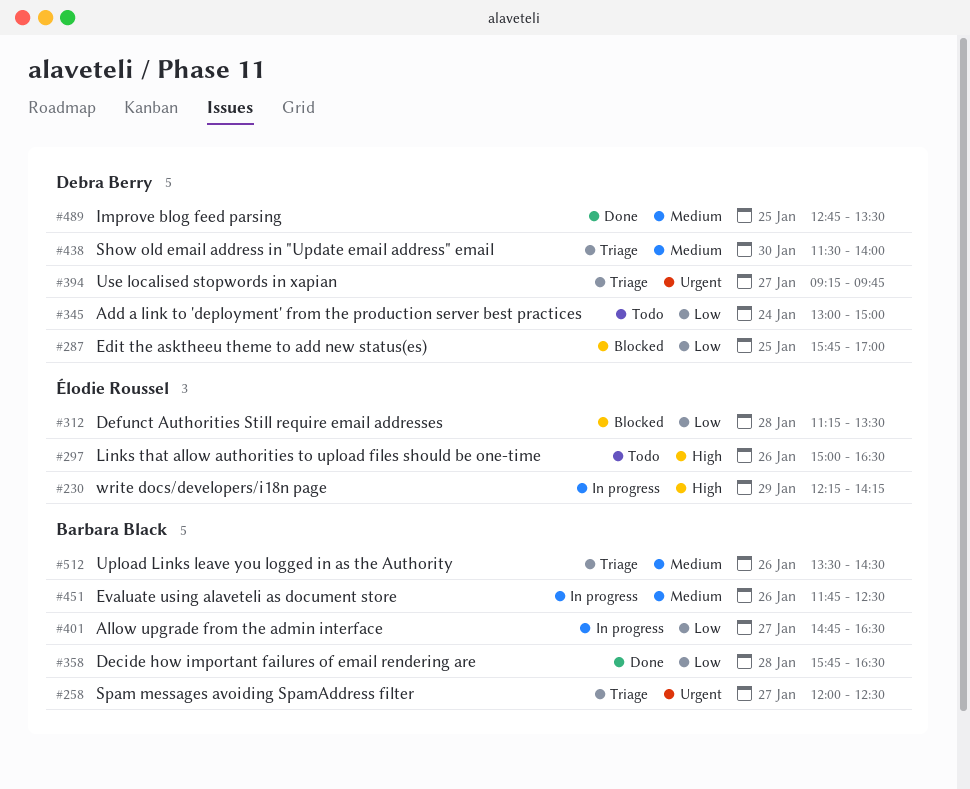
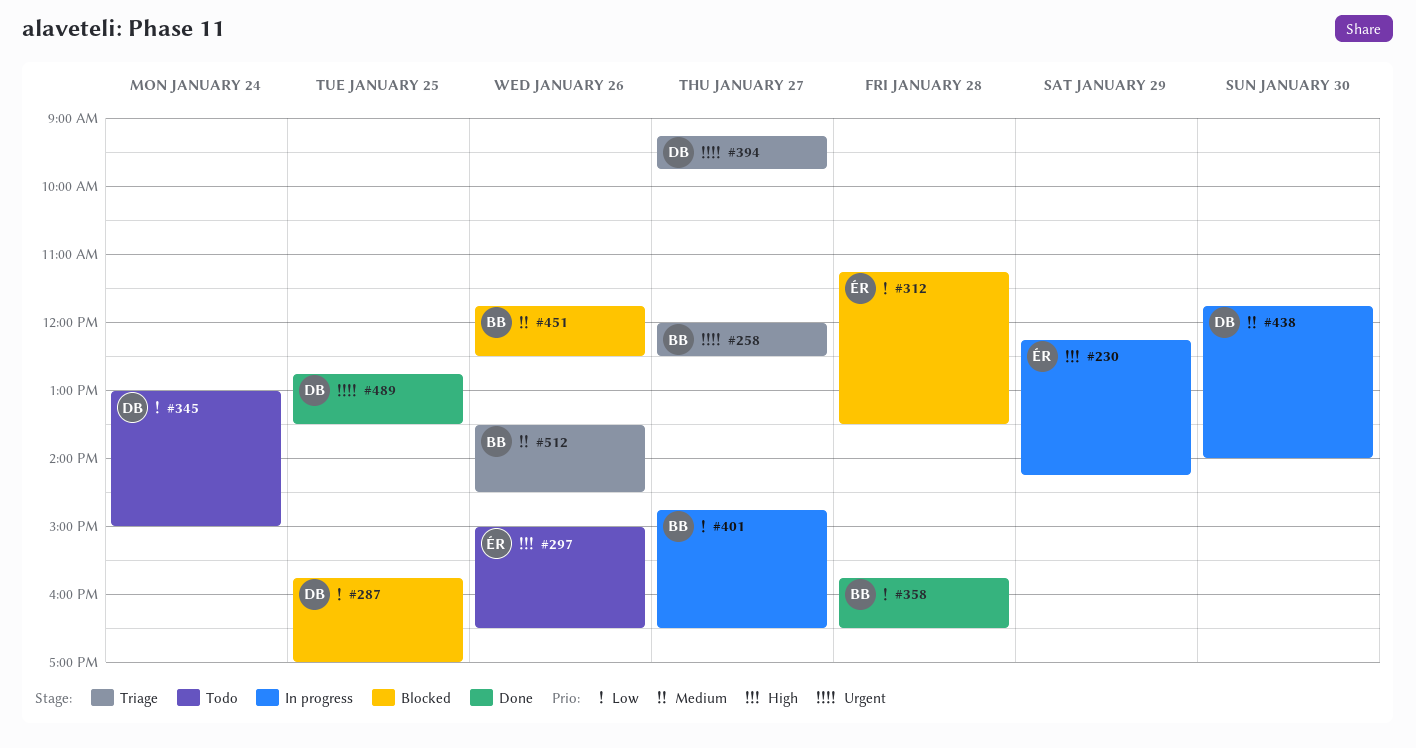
#438, status: Triage -> In progress
#438, begins: 11:30 -> 11:45
#451, status: In progress -> Blocked
#489, priority: Medium -> Urgent

